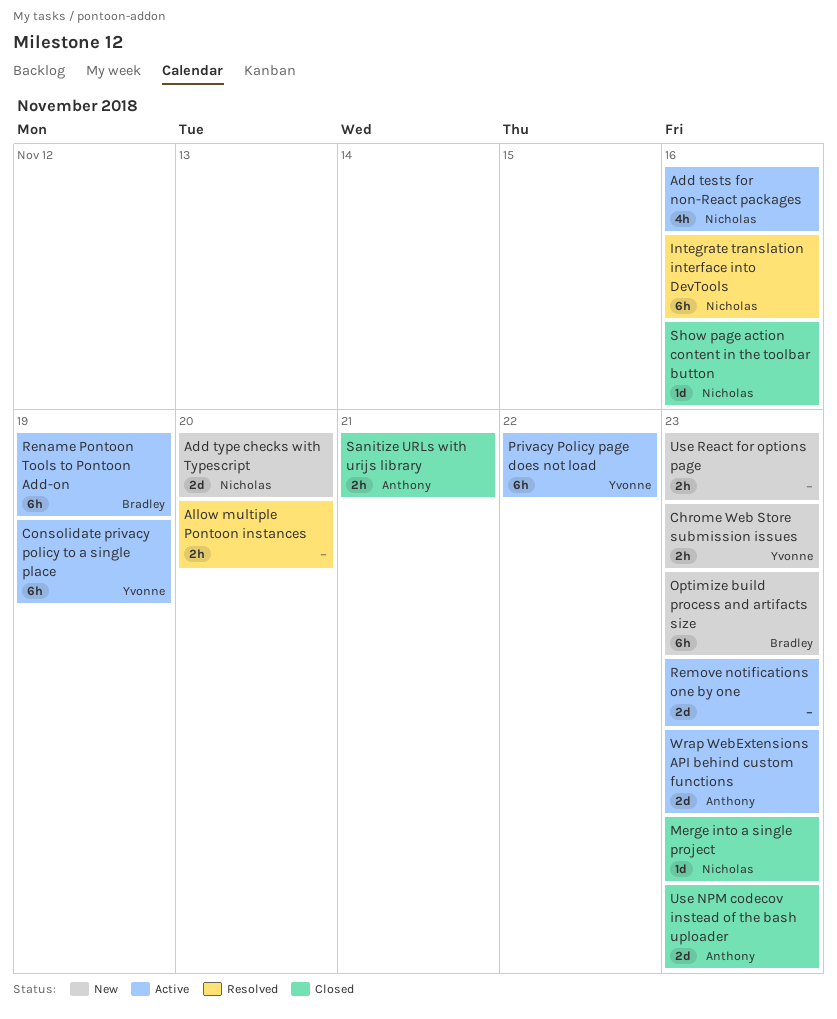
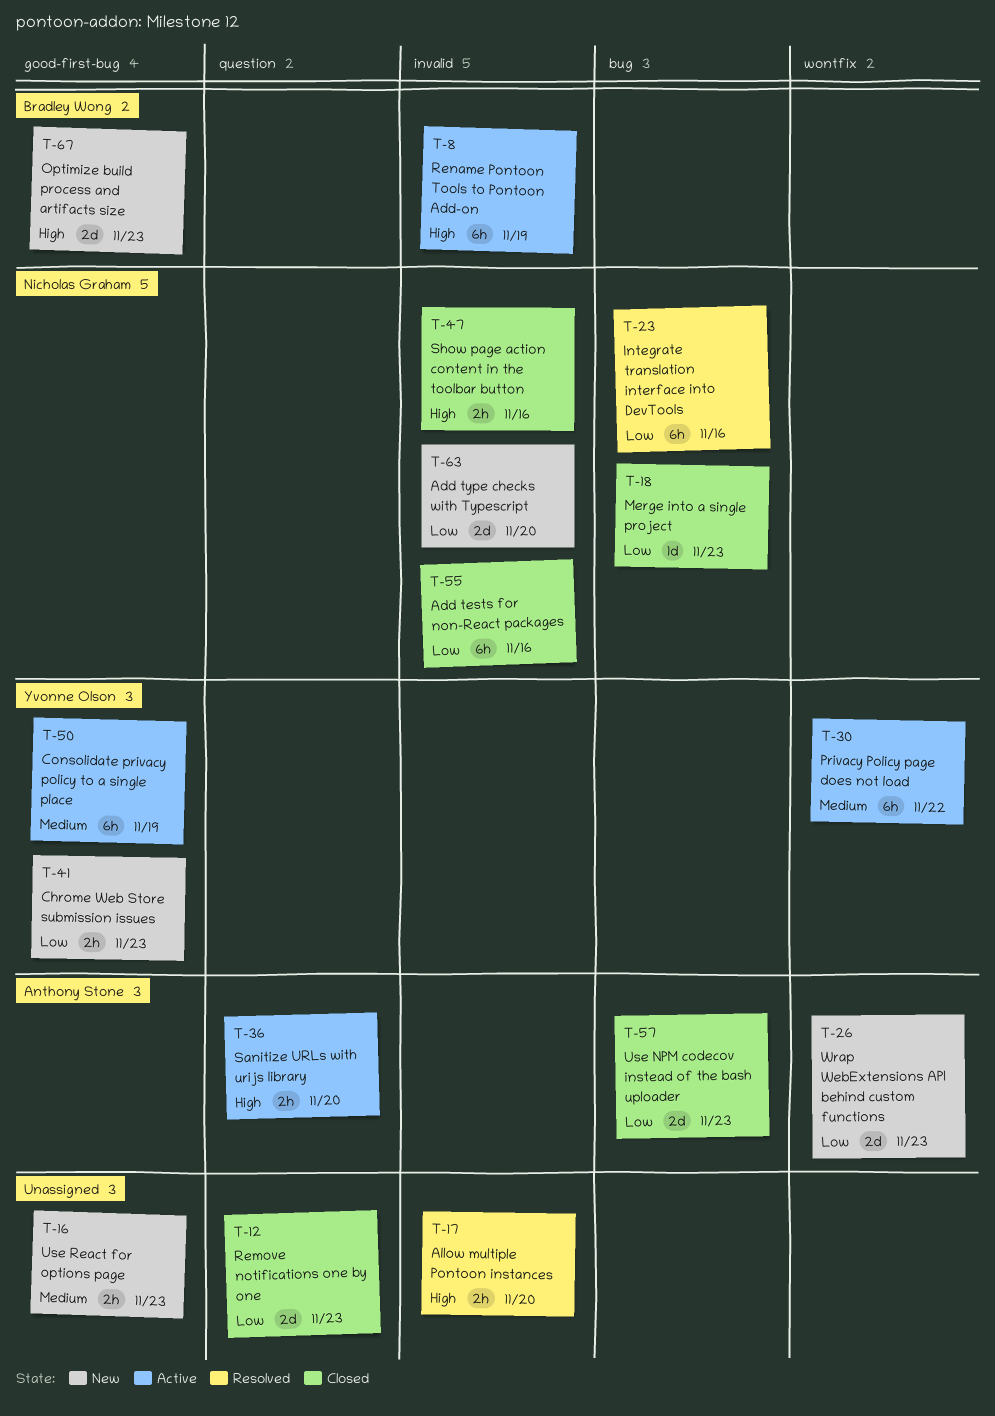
Add tests for non-React packages, status: Active -> Closed
Add tests for non-React packages, estimate: 4h -> 6h
Optimize build process and artifacts size, estimate: 6h -> 2d
Remove notifications one by one, status: Active -> Closed
Sanitize URLs with urijs library, status: Closed -> Active
Sanitize URLs with urijs library, due: Nov 21 -> Nov 20
Show page action content in the toolbar button, estimate: 1d -> 2h
Wrap WebExtensions API behind custom functions, status: Active -> New

